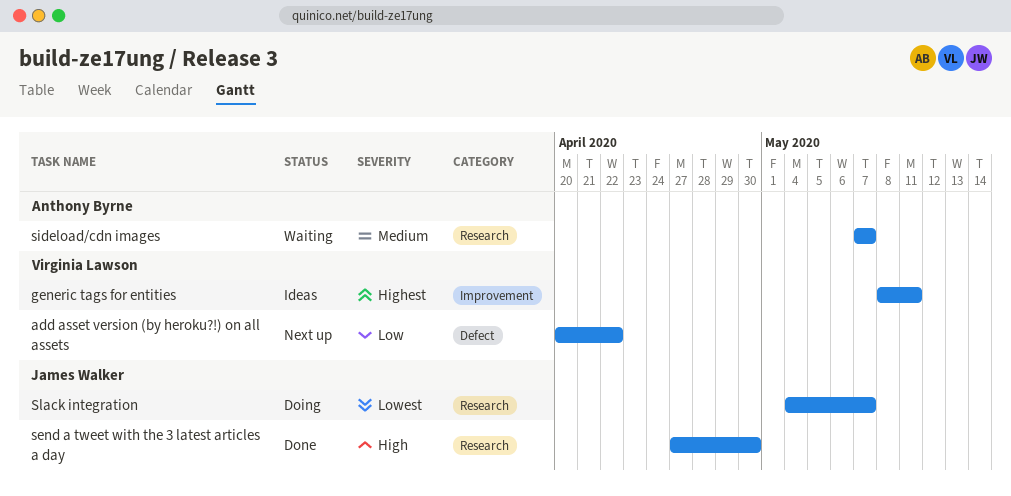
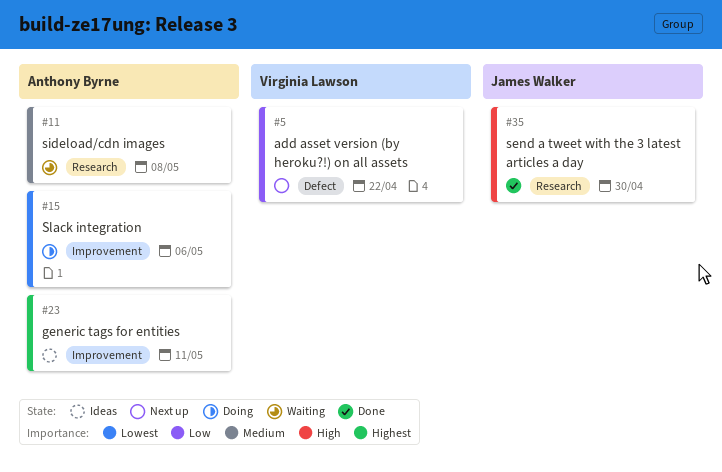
generic tags for entities, owner: Virginia Lawson -> Anthony Byrne
sideload/cdn images, due: May 7 -> May 8
Slack integration, owner: James Walker -> Anthony Byrne
Slack integration, label: Research -> Improvement
Slack integration, due: May 7 -> May 6

